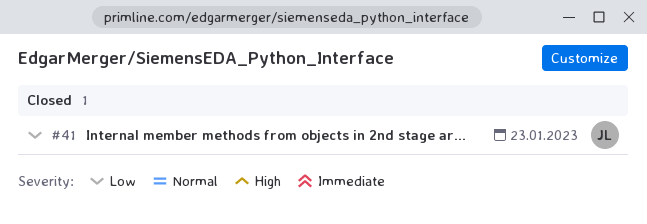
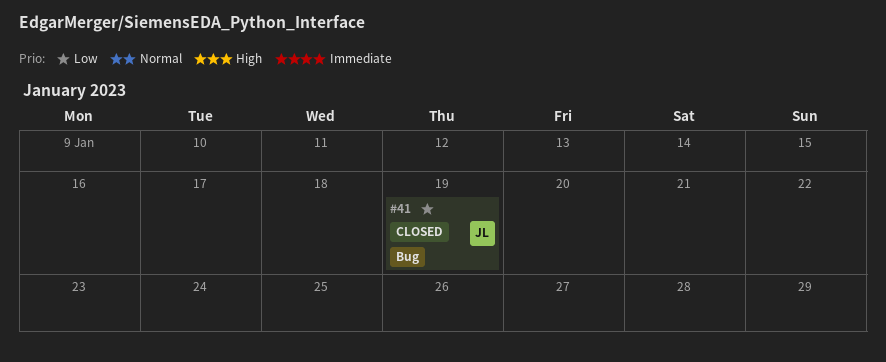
#41, due: Jan 23 -> Jan 19

